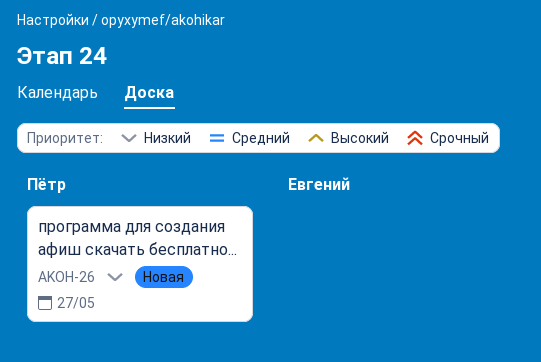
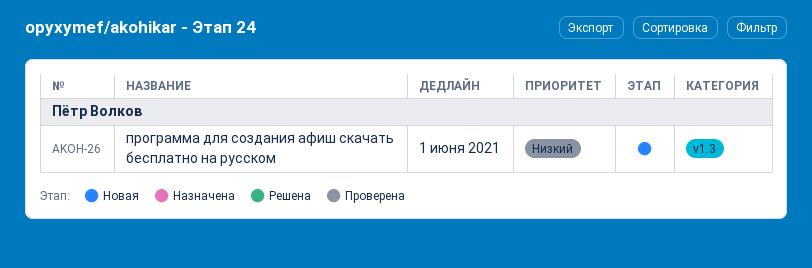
AKOH-26, due: May 27 -> Jun 1

